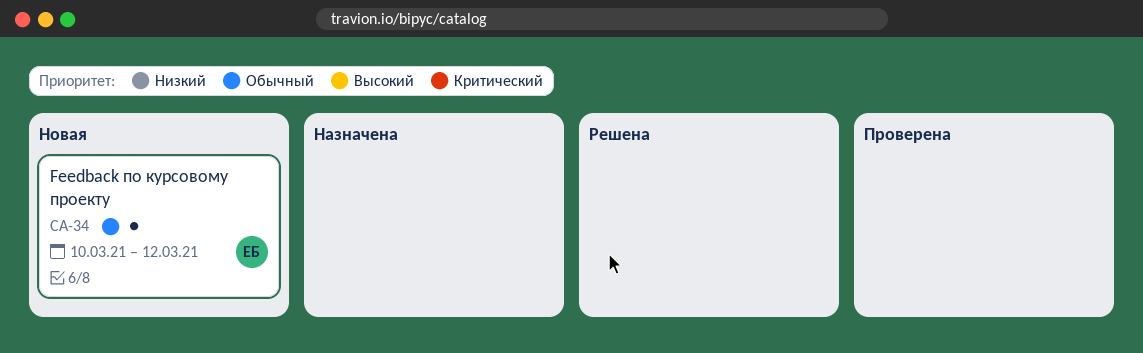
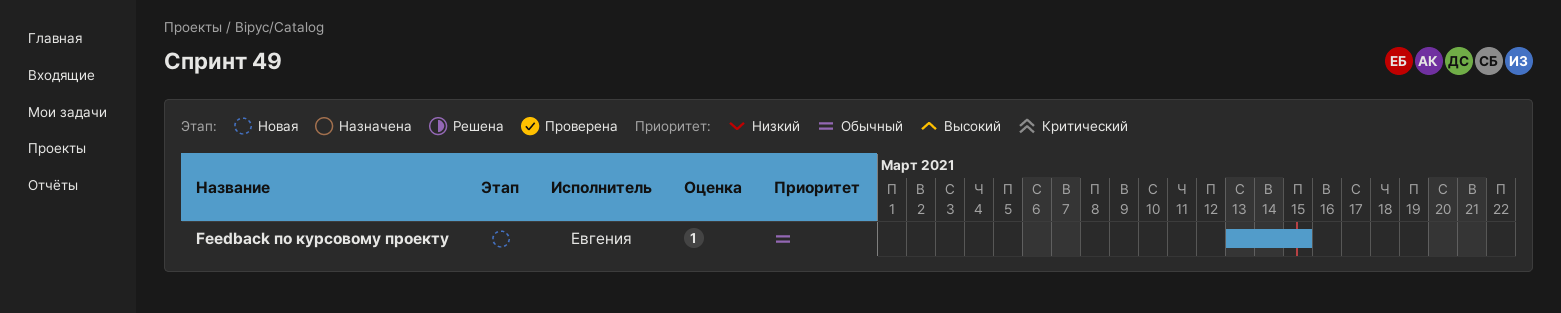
Feedback по курсовому проекту, start: Mar 10 -> Mar 13
Feedback по курсовому проекту, due: Mar 12 -> Mar 15

